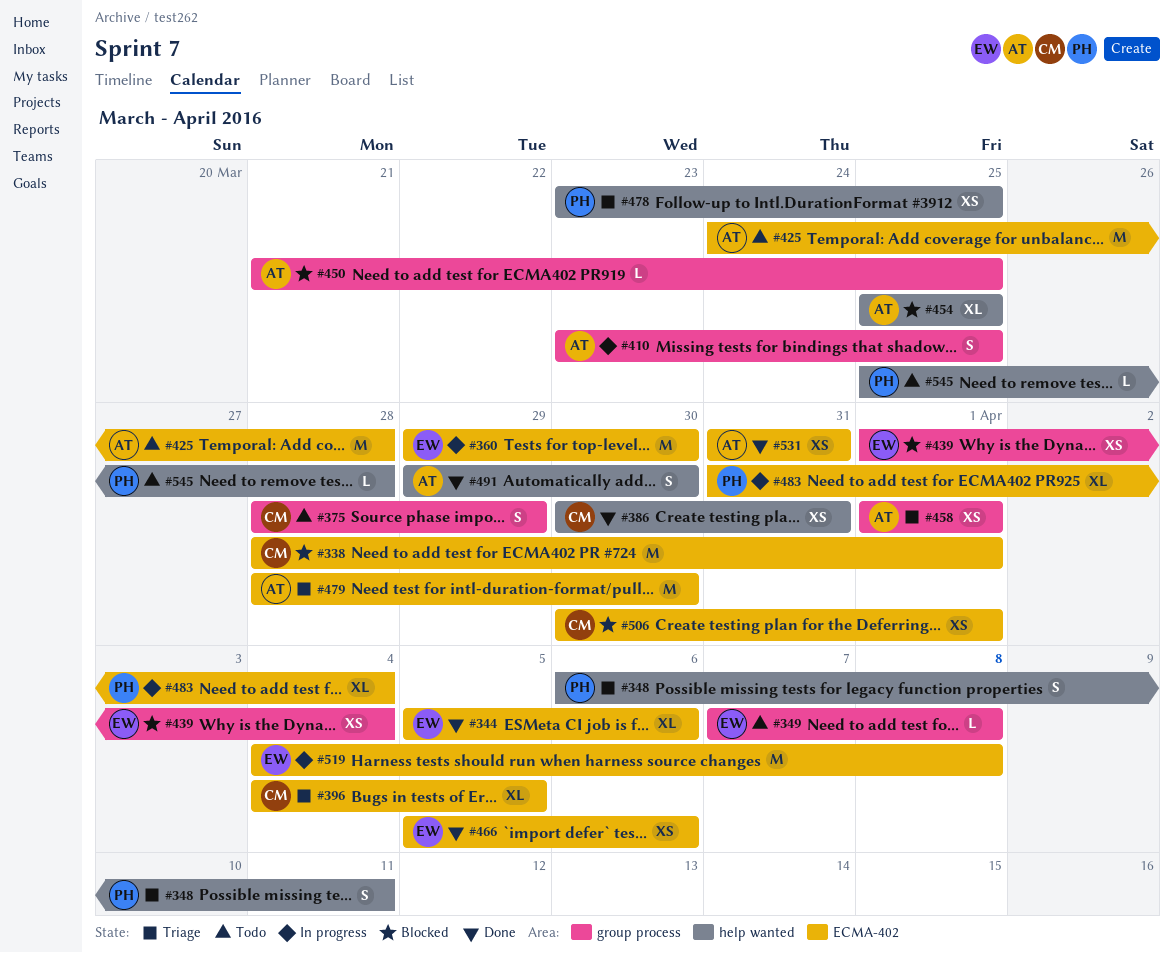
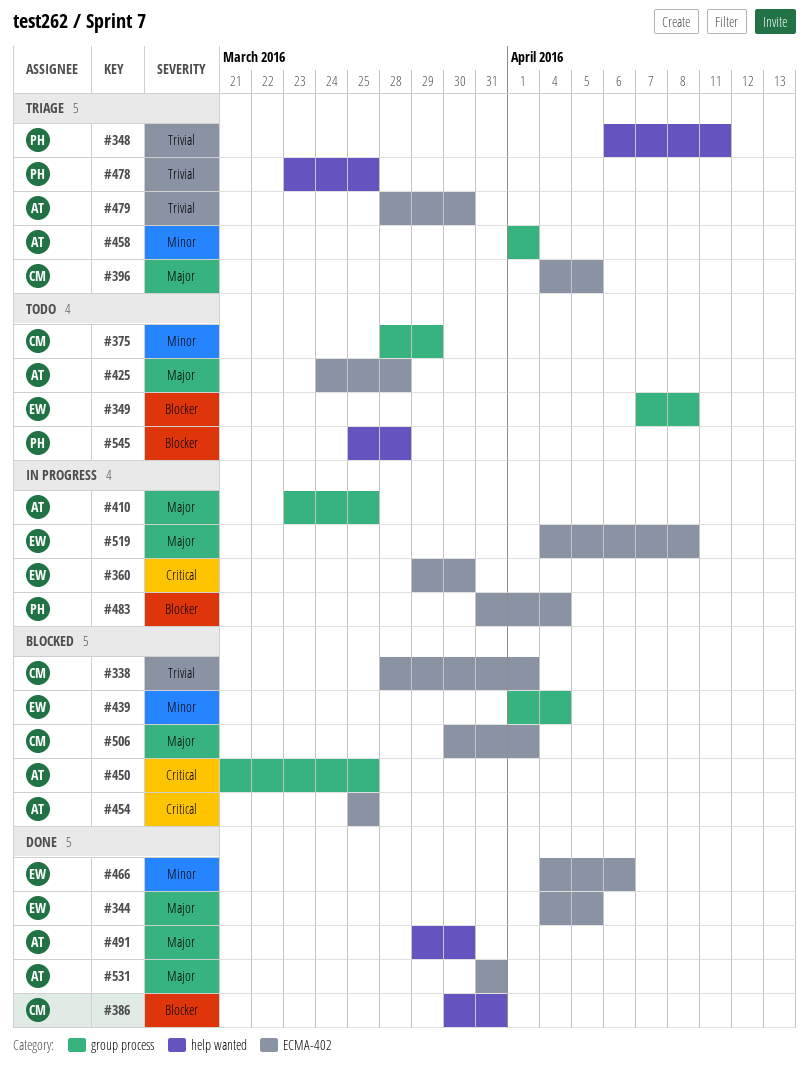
#344, start: Apr 5 -> Apr 4
#344, due: Apr 6 -> Apr 5
#454, label: help wanted -> ECMA-402
#466, start: Apr 5 -> Apr 4

